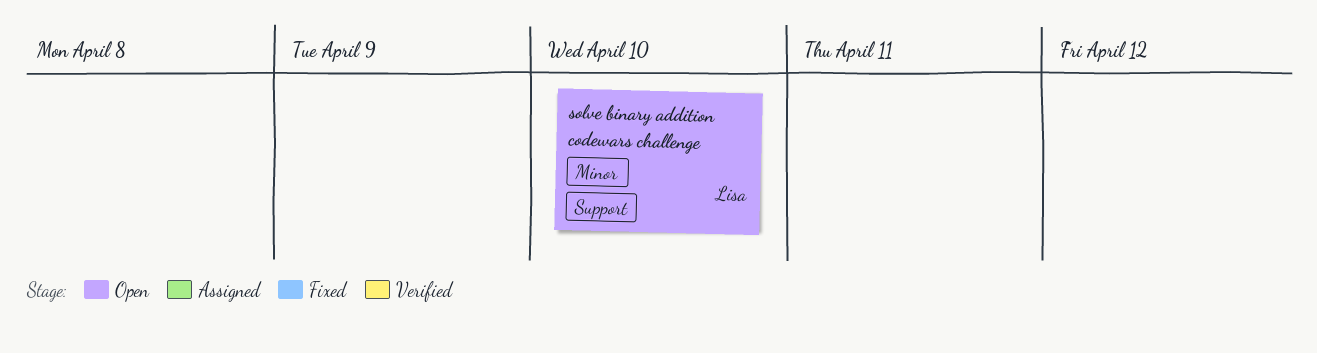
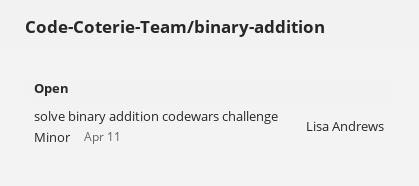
solve binary addition codewars challenge, due: Apr 10 -> Apr 11

